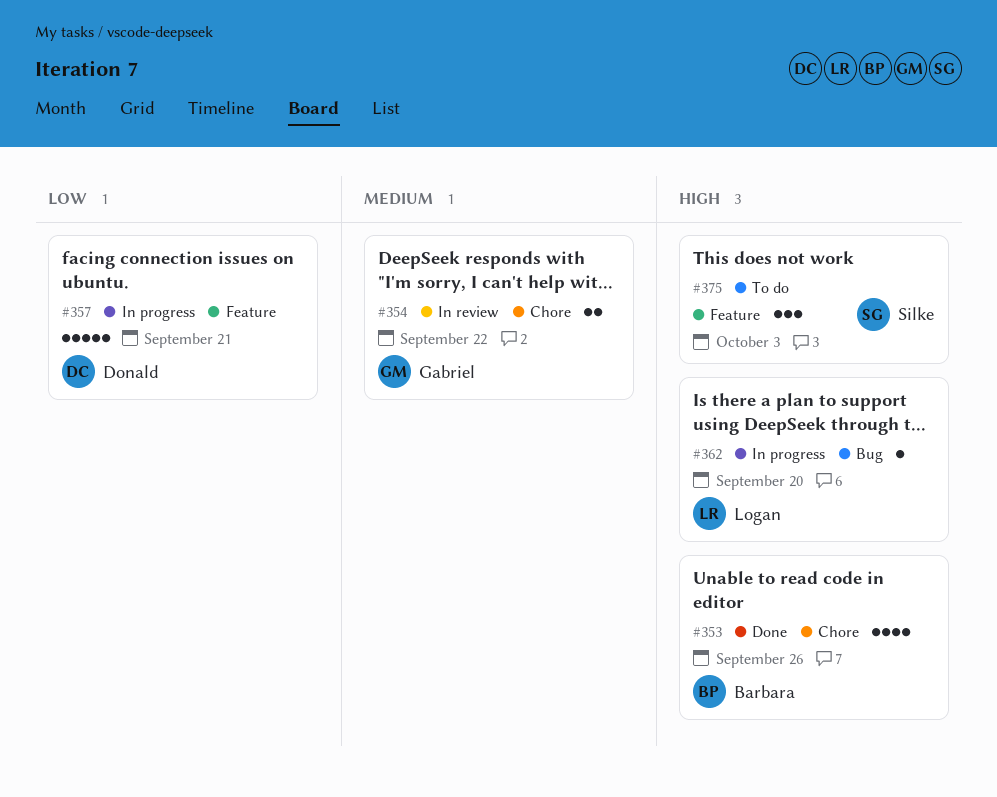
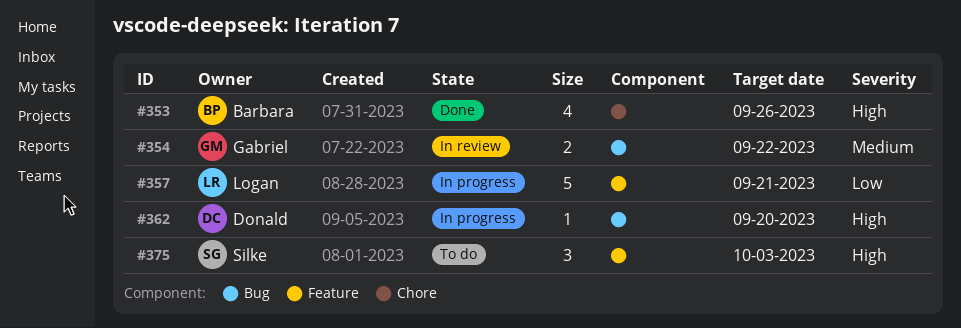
#354, label: Chore -> Bug
#357, owner: Donald -> Logan
#362, owner: Logan -> Donald

